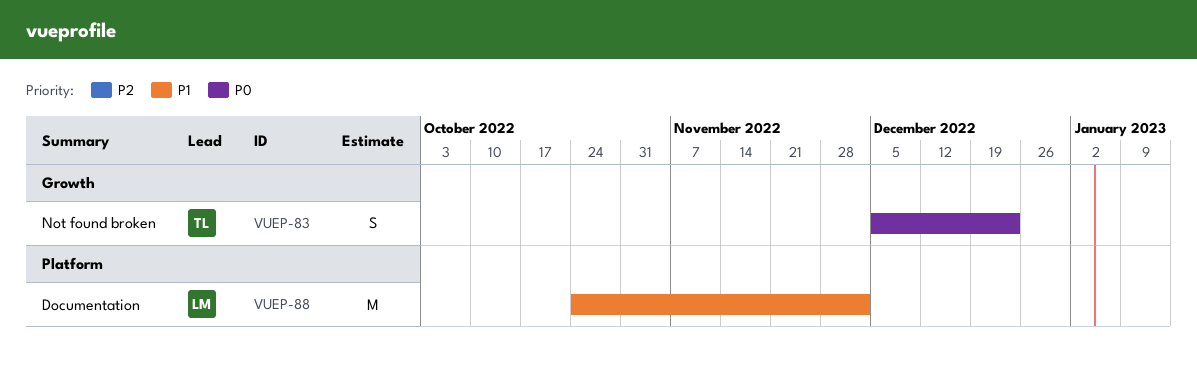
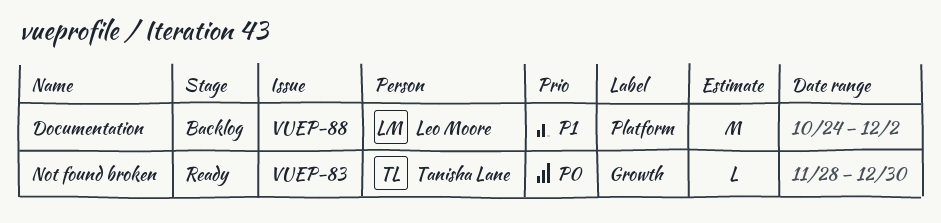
VUEP-83, estimate: S -> L
VUEP-83, start: Dec 5 -> Nov 28
VUEP-83, due: Dec 23 -> Dec 30

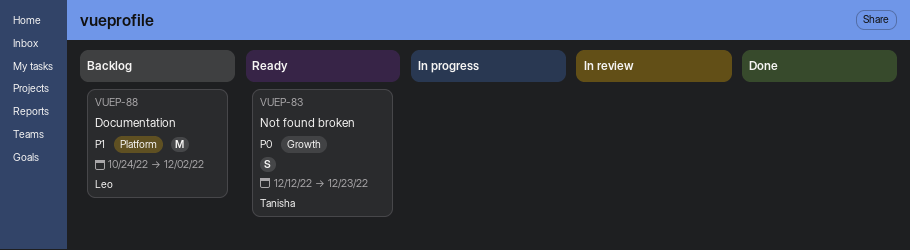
VUEP-83, estimate: L -> S
VUEP-83, start: Nov 28 -> Dec 12
VUEP-83, due: Dec 30 -> Dec 23

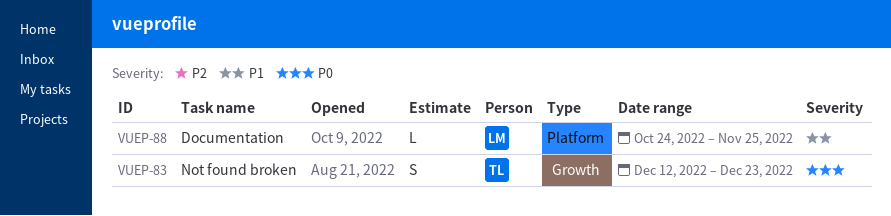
VUEP-88, estimate: M -> L
VUEP-88, due: Dec 2 -> Nov 25

